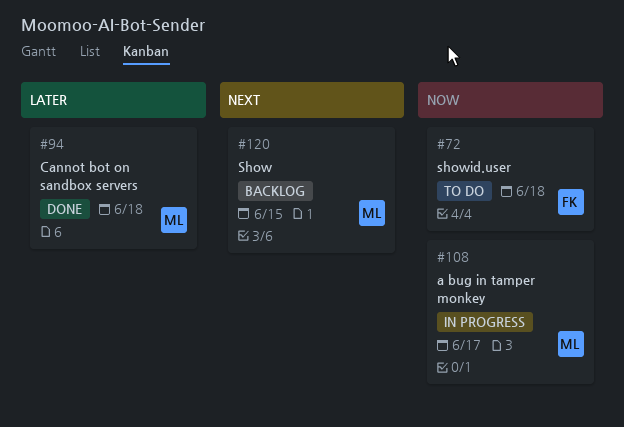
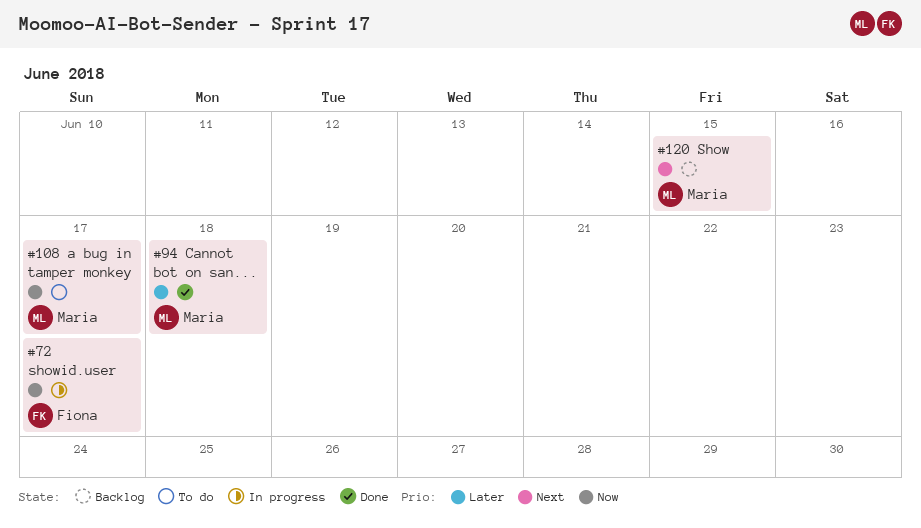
#72, status: To do -> In progress
#72, due: Jun 18 -> Jun 17
#108, status: In progress -> To do

